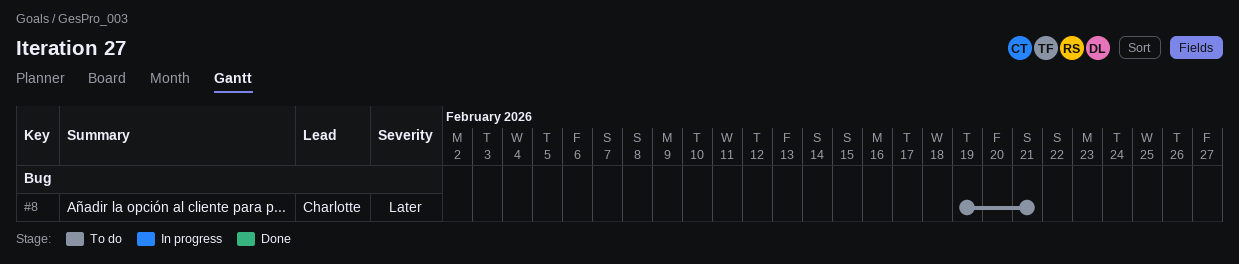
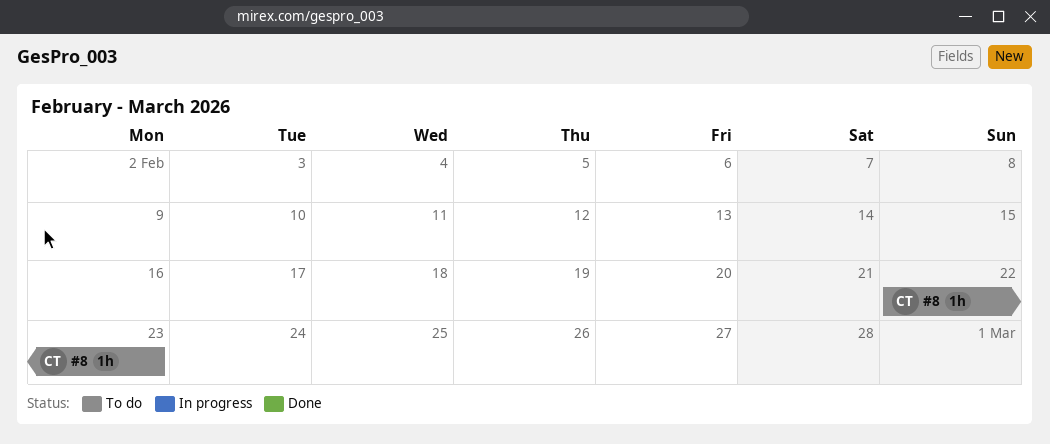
#8, start: Feb 19 -> Feb 22
#8, due: Feb 21 -> Feb 23

